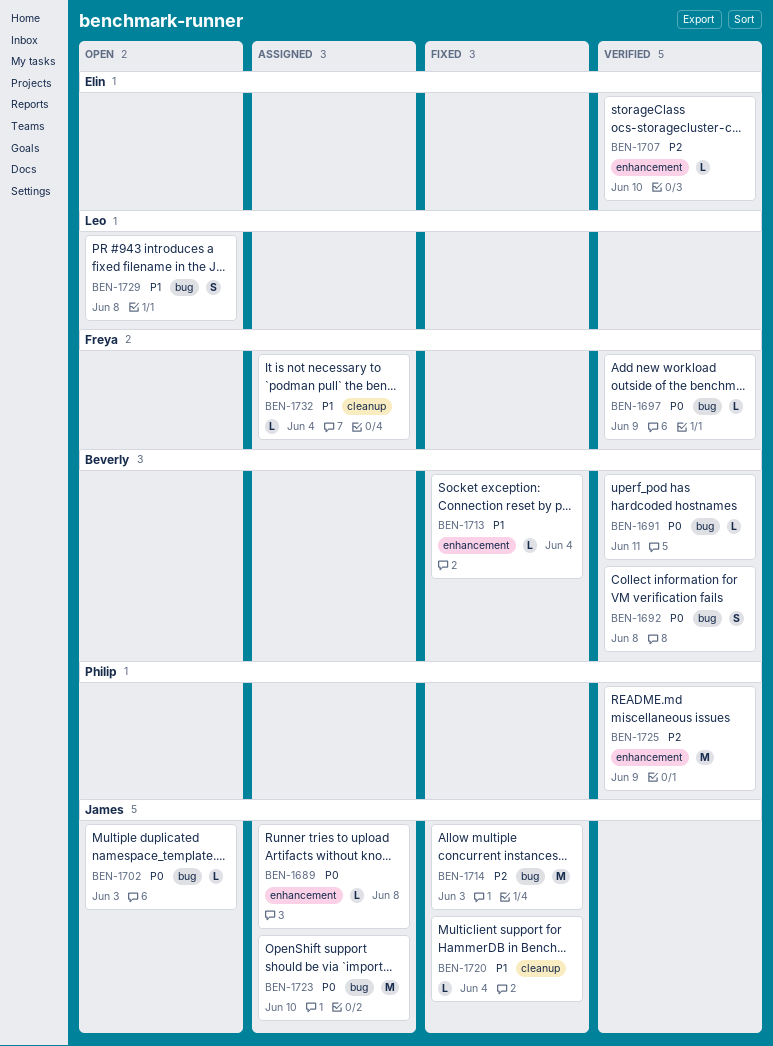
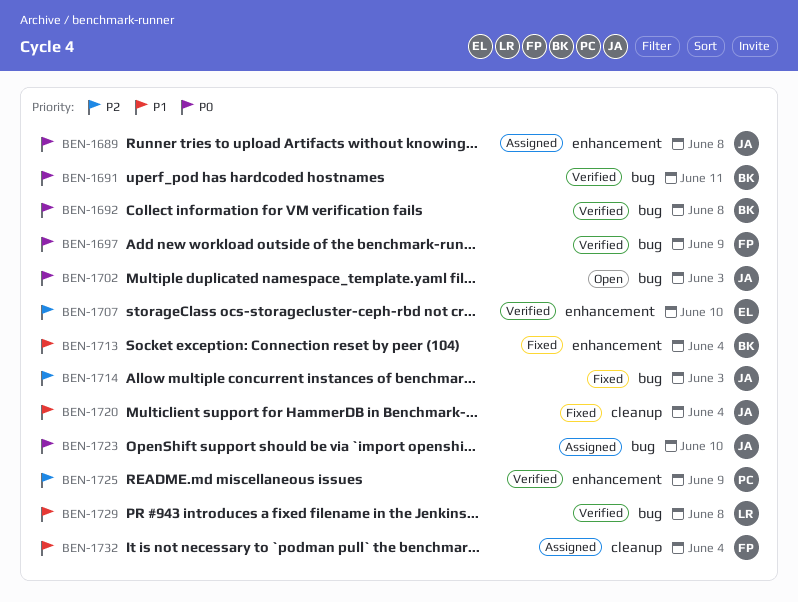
BEN-1729, status: Open -> Verified

